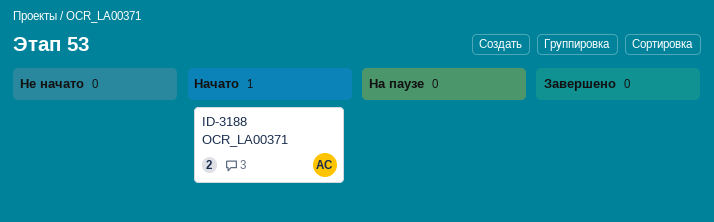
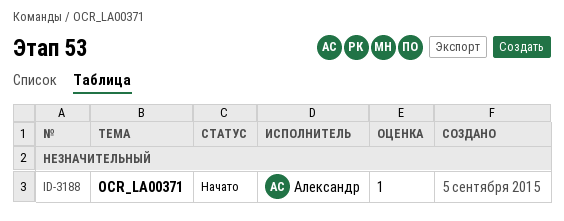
ID-3188, estimate: 2 -> 1

